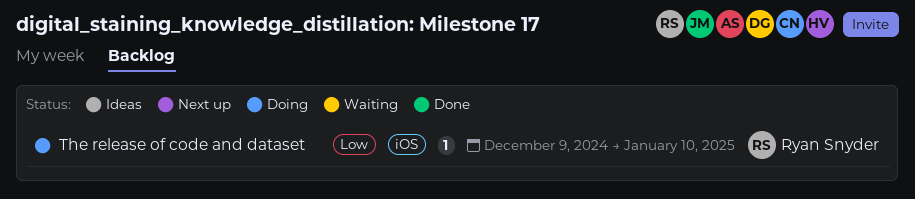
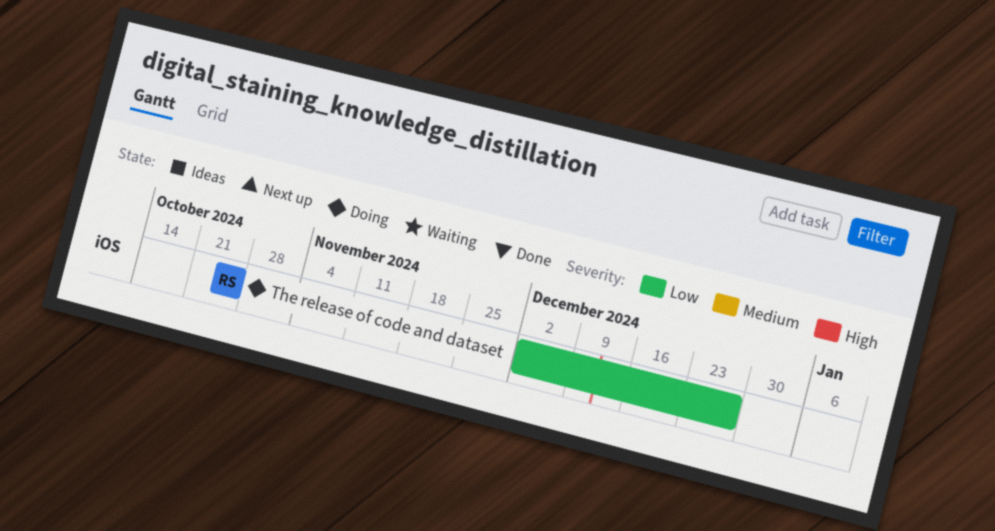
The release of code and dataset, start: Dec 9 -> Dec 2
The release of code and dataset, due: Jan 10 -> Dec 27

